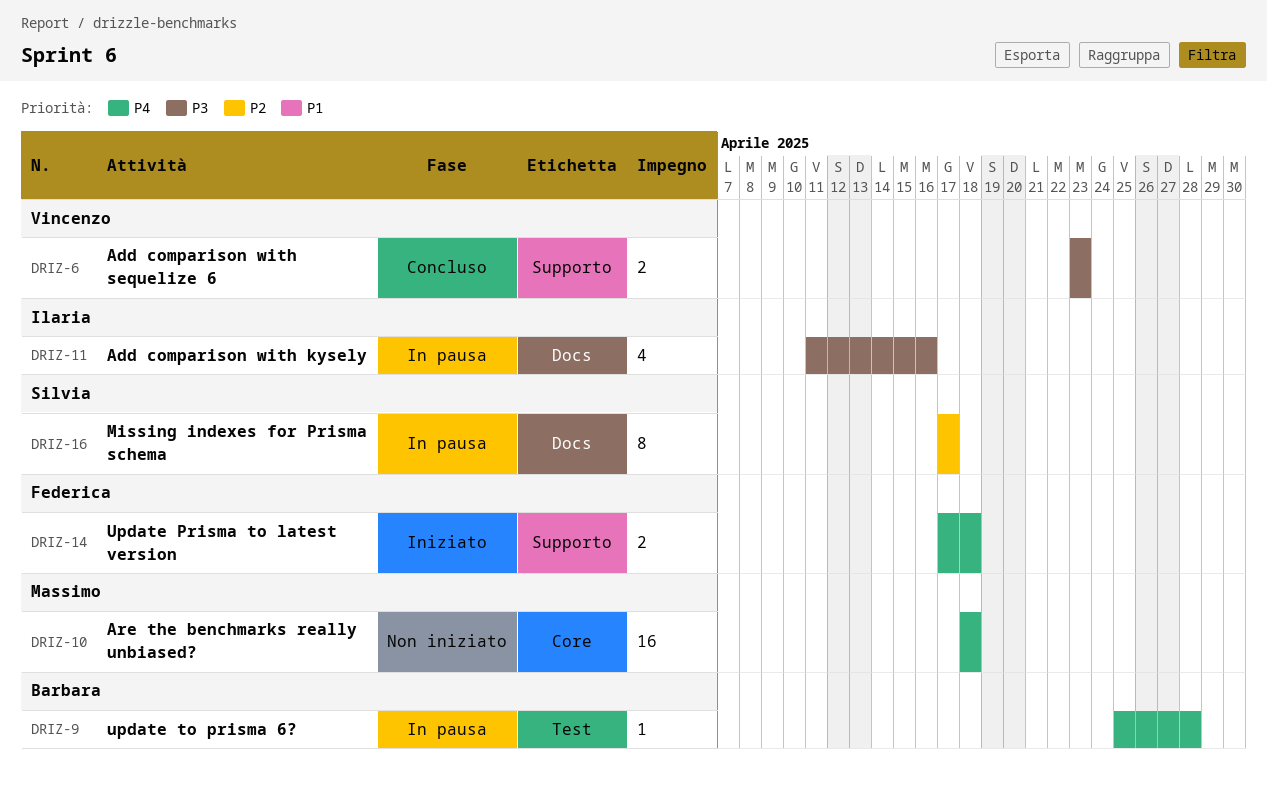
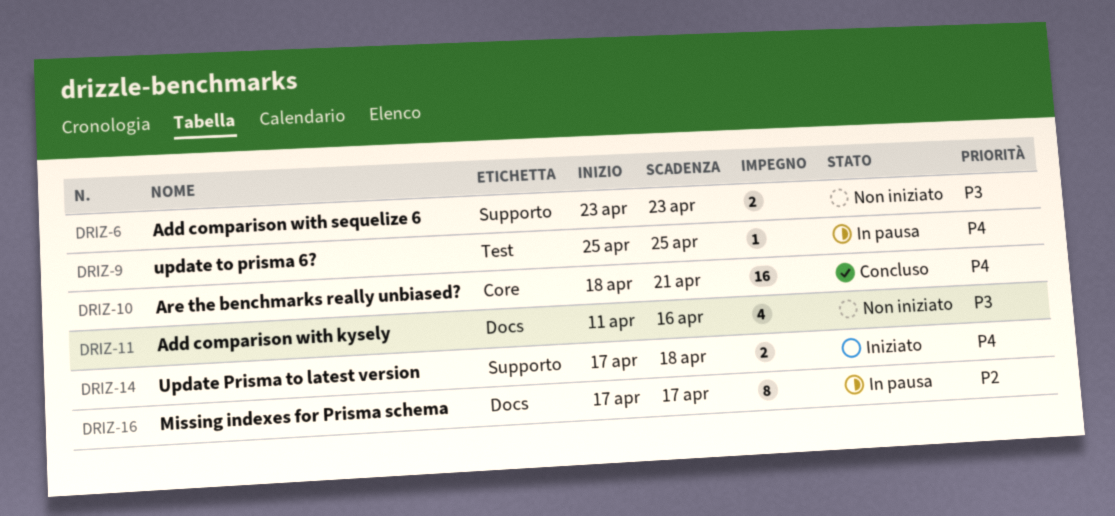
DRIZ-6, status: Concluso -> Non iniziato
DRIZ-9, due: Apr 28 -> Apr 25
DRIZ-10, status: Non iniziato -> Concluso
DRIZ-10, due: Apr 18 -> Apr 21
DRIZ-11, status: In pausa -> Non iniziato

